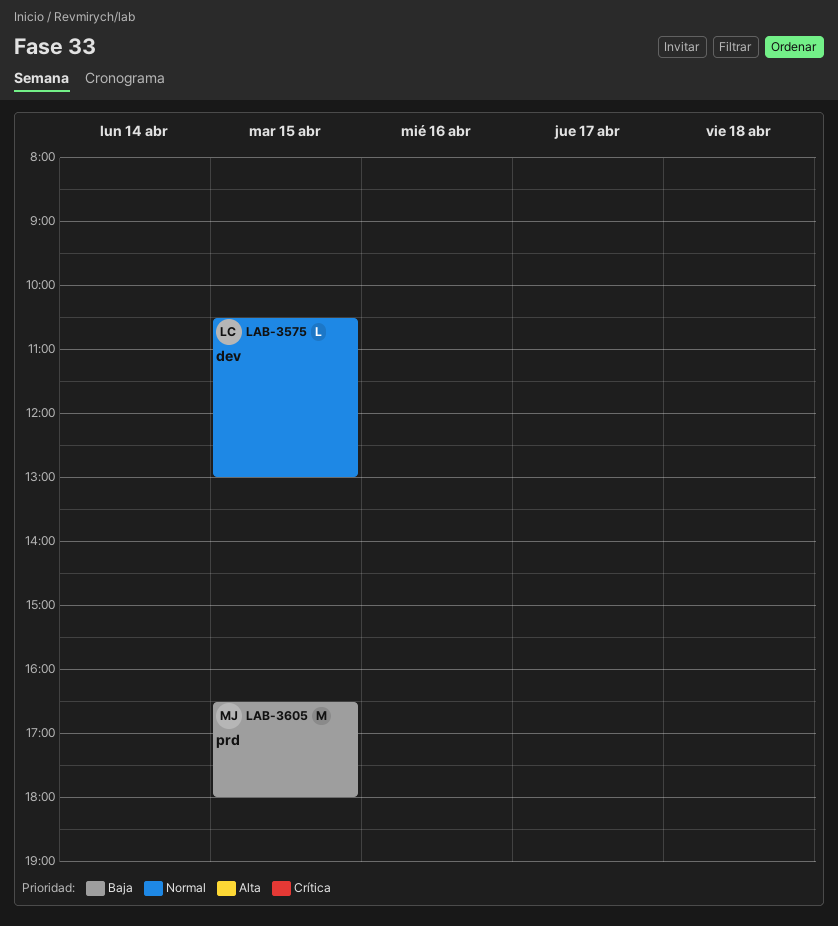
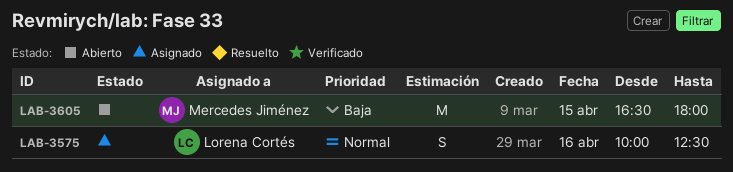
LAB-3575, estimate: L -> S
LAB-3575, day: Apr 15 -> Apr 16
LAB-3575, begins: 10:30 -> 10:00
LAB-3575, ends: 13:00 -> 12:30

